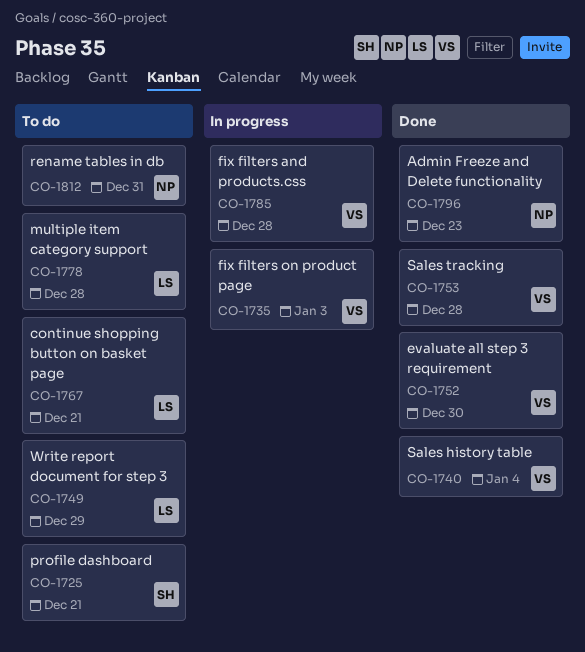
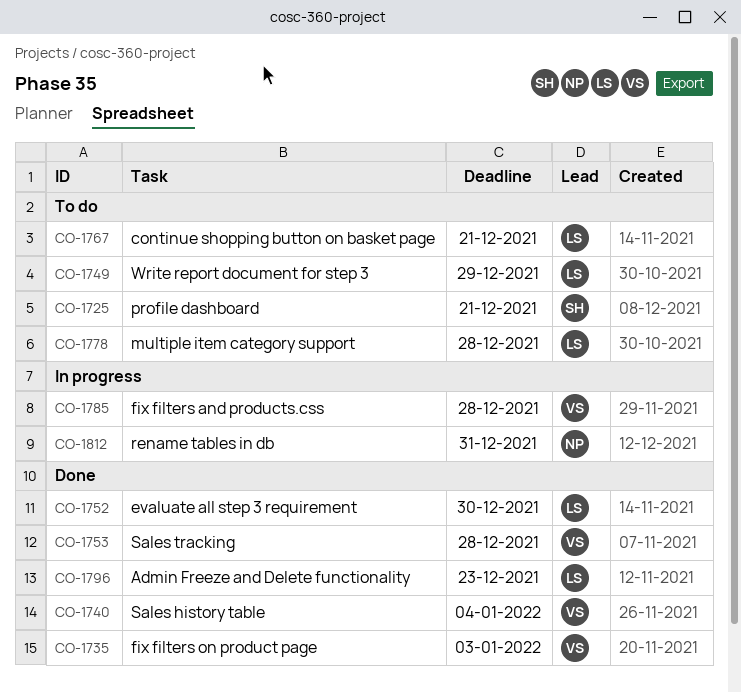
CO-1735, status: In progress -> Done
CO-1752, owner: VS -> LS
CO-1796, owner: NP -> LS
CO-1812, status: To do -> In progress

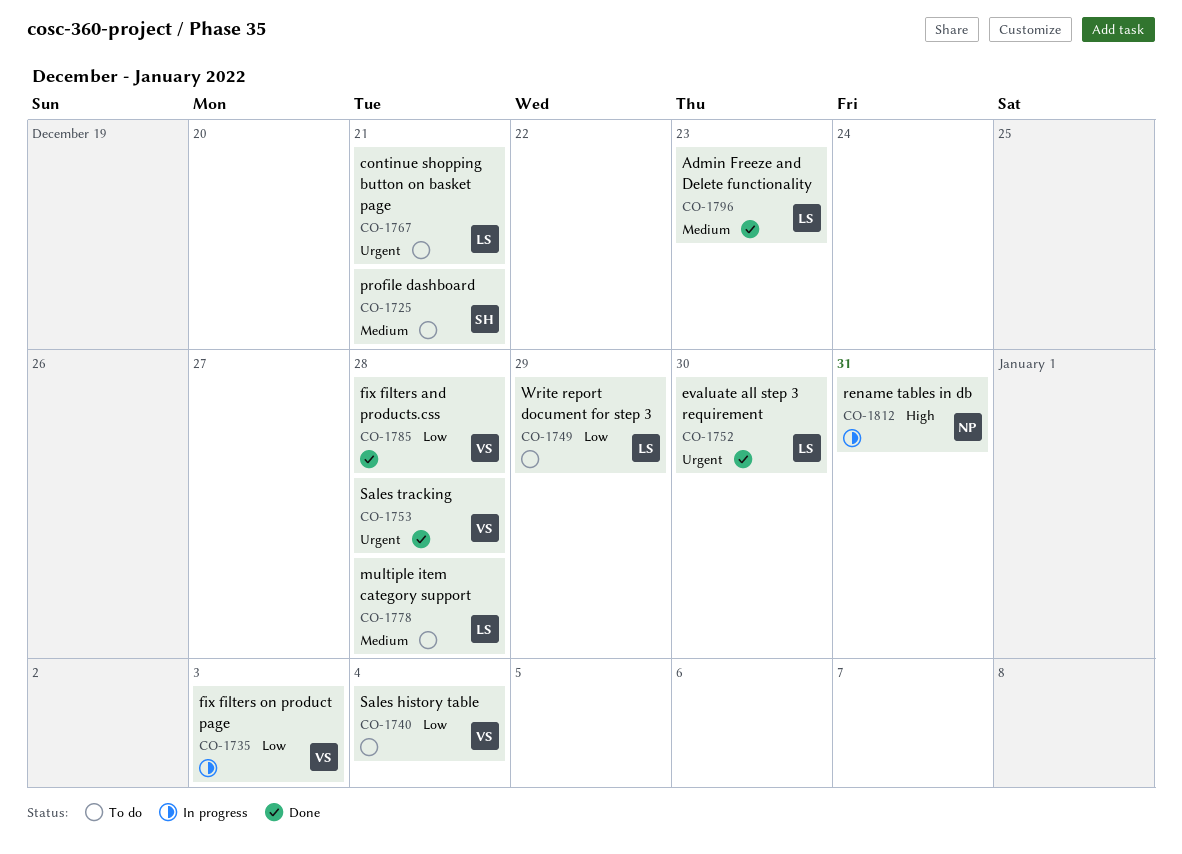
CO-1735, status: Done -> In progress
CO-1740, status: Done -> To do
CO-1785, status: In progress -> Done

